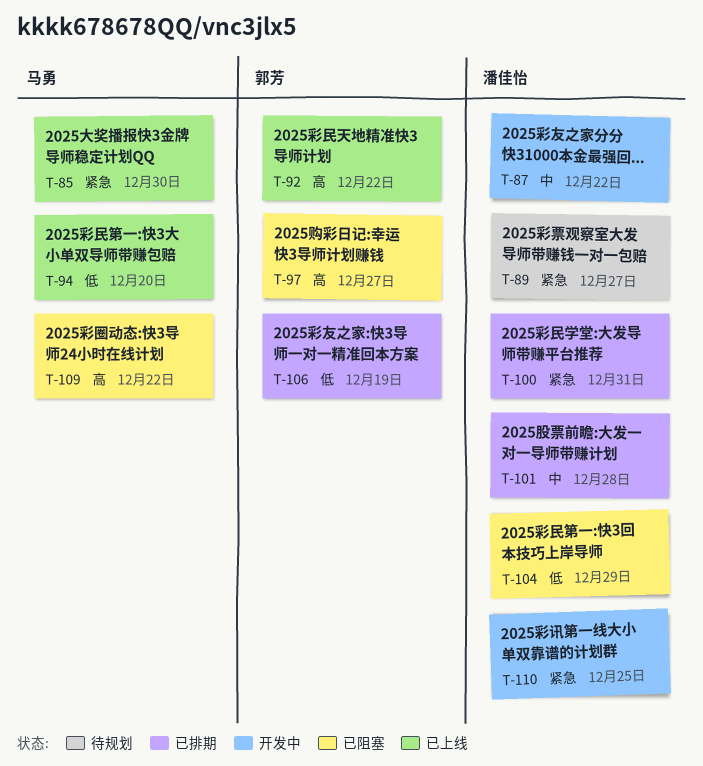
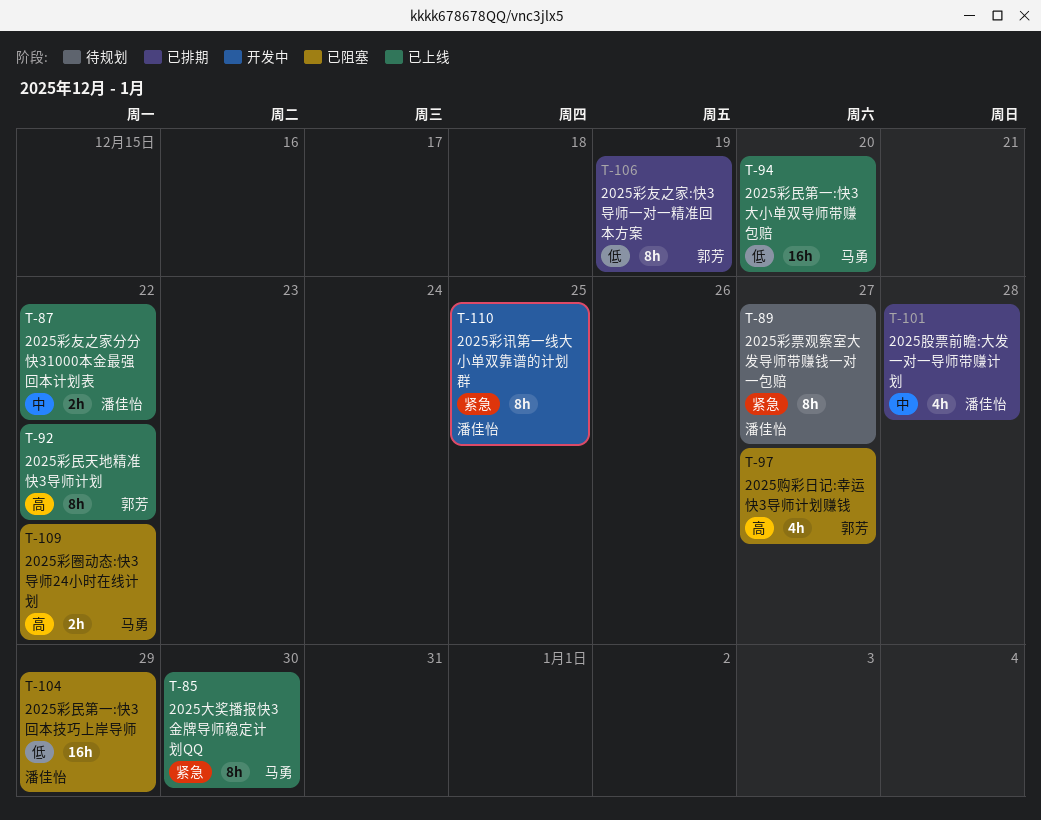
T-87, status: 开发中 -> 已上线
T-100: present -> none

